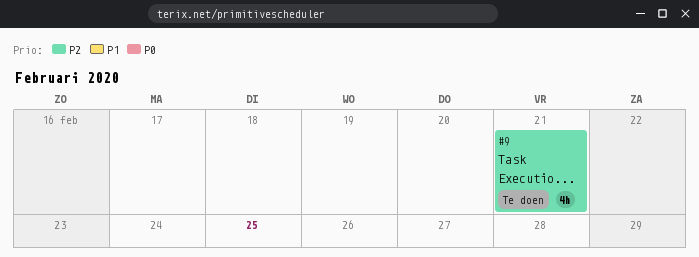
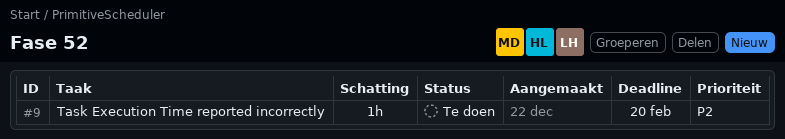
#9, estimate: 4h -> 1h
#9, due: Feb 21 -> Feb 20

